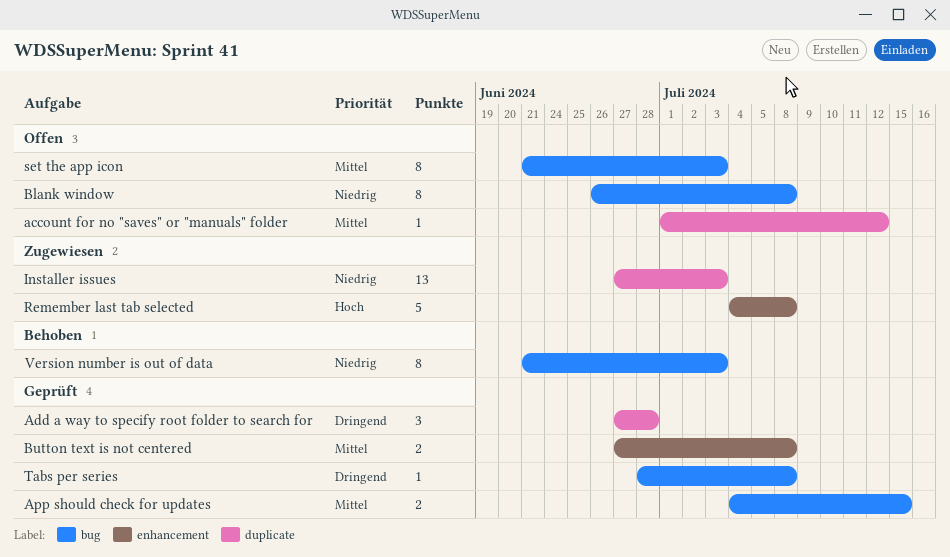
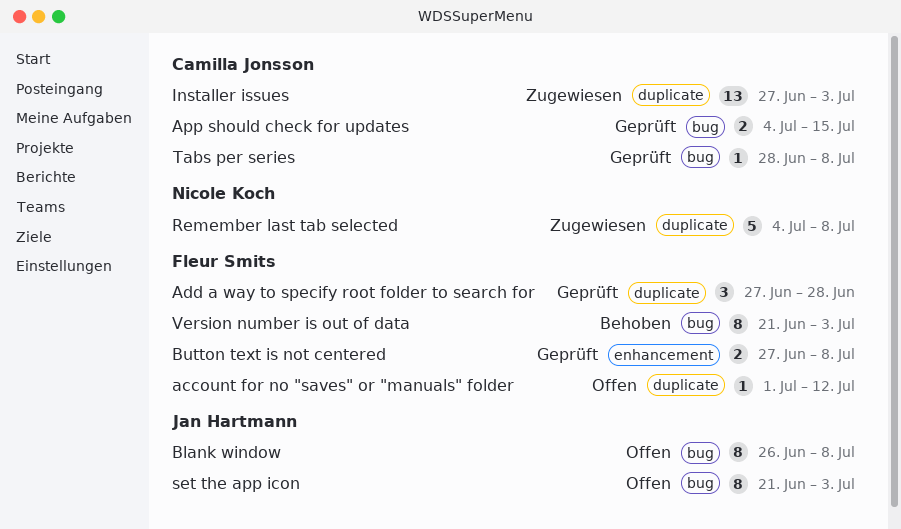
Remember last tab selected, label: enhancement -> duplicate

